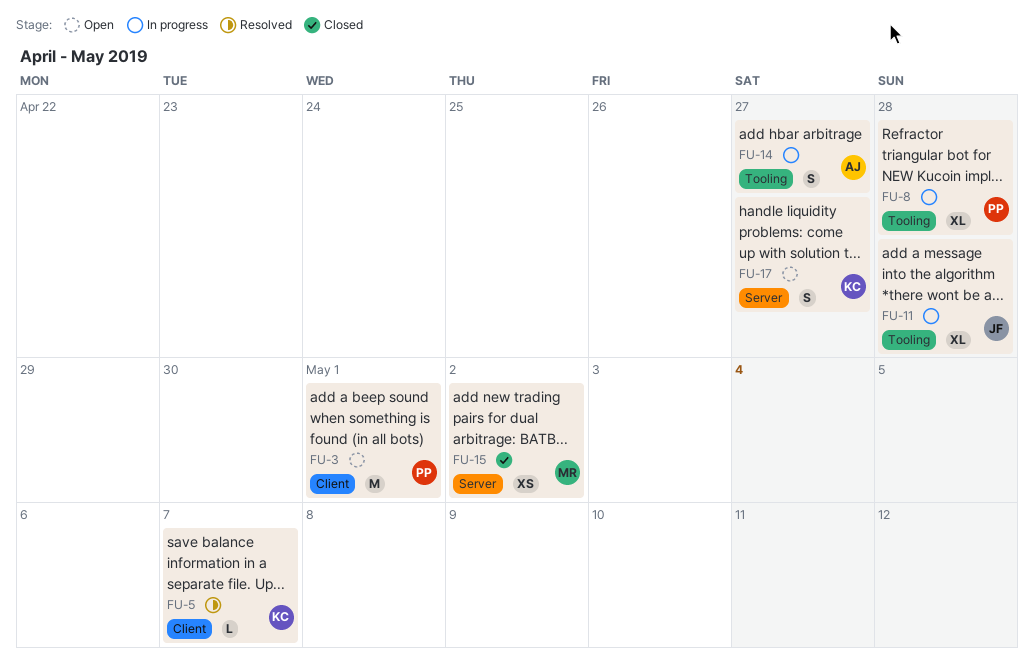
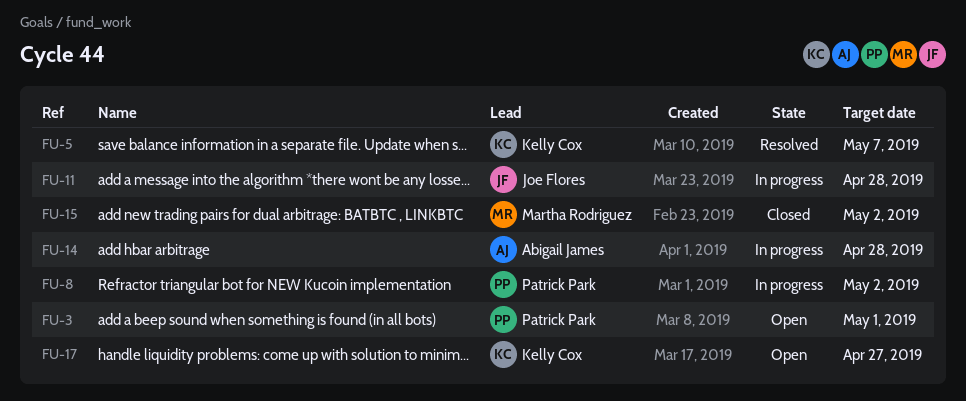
FU-8, due: Apr 28 -> May 2
FU-14, due: Apr 27 -> Apr 28

